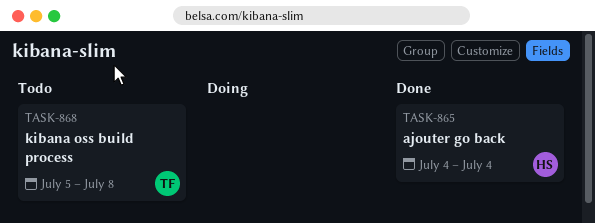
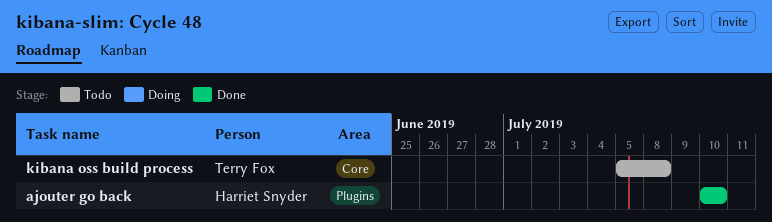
ajouter go back, start: Jul 4 -> Jul 10
ajouter go back, due: Jul 4 -> Jul 10

